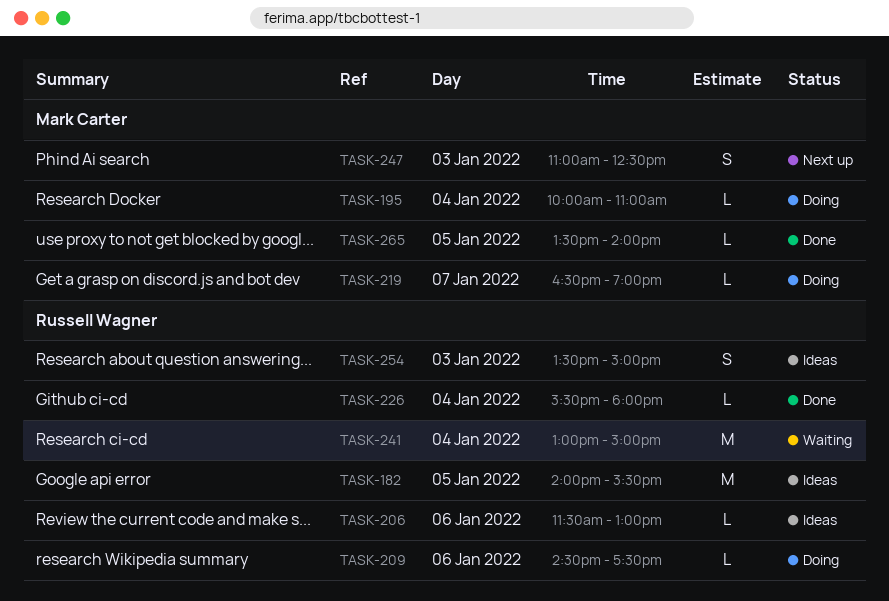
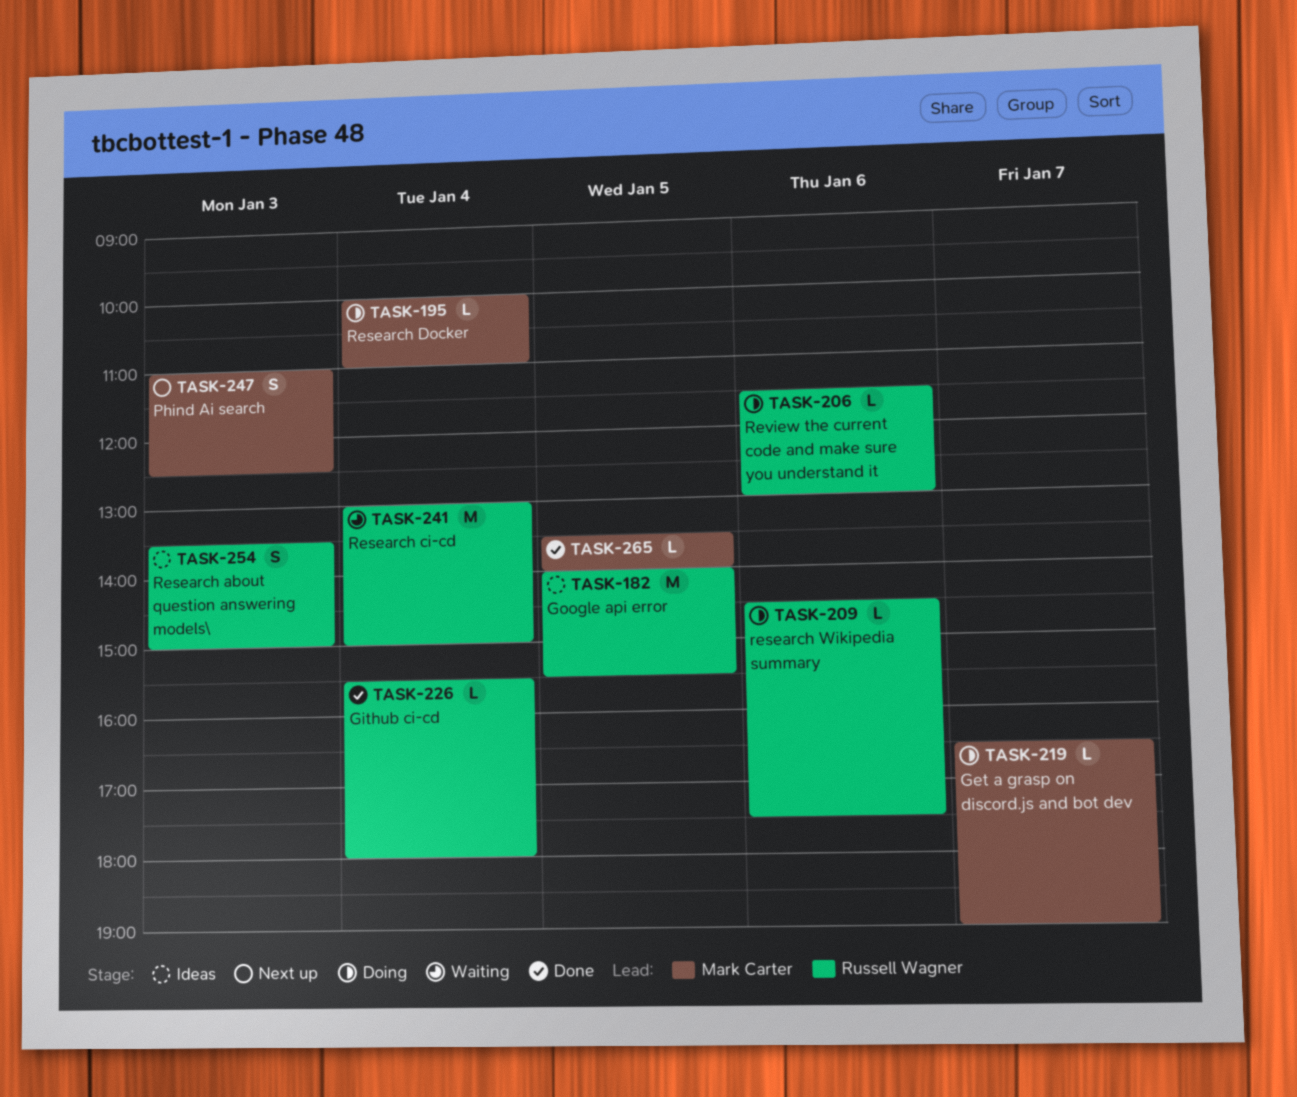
TASK-206, status: Ideas -> Doing

